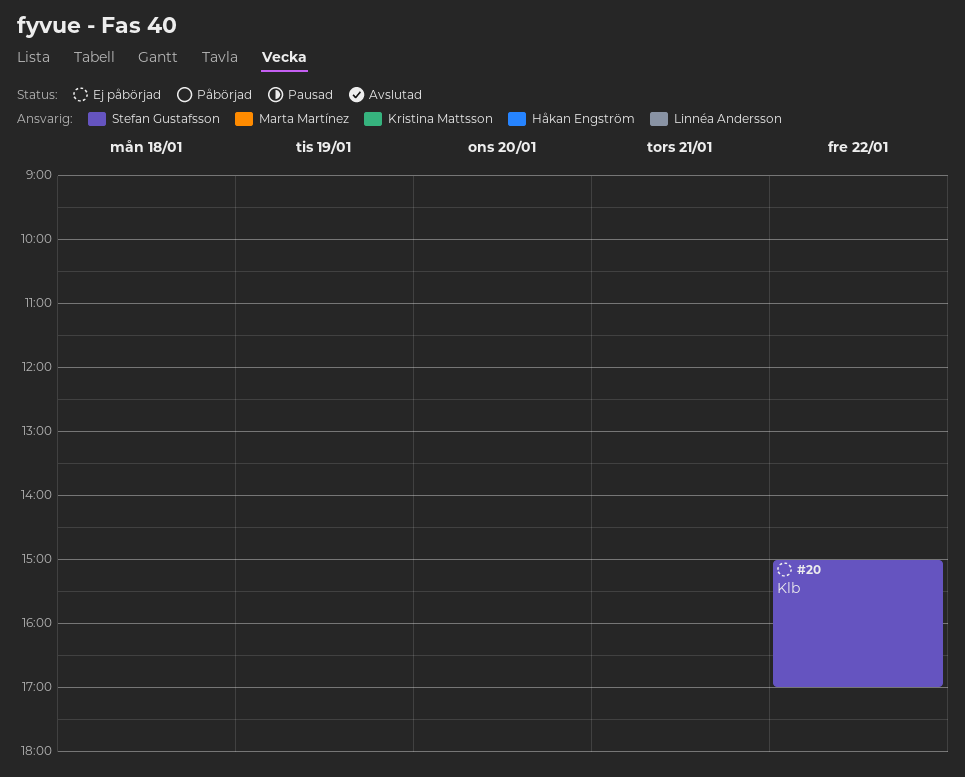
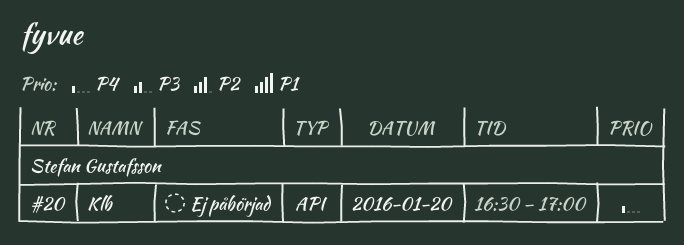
#20, day: Jan 22 -> Jan 20
#20, begins: 15:00 -> 16:30

